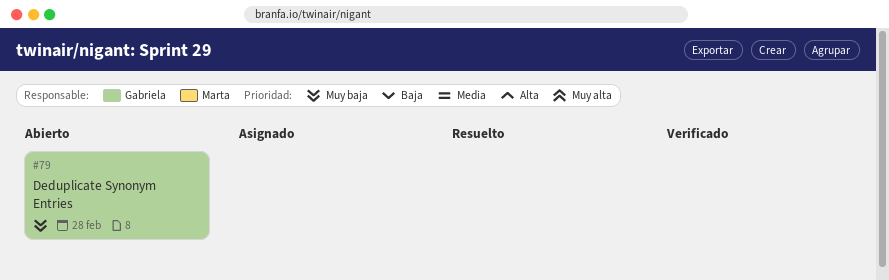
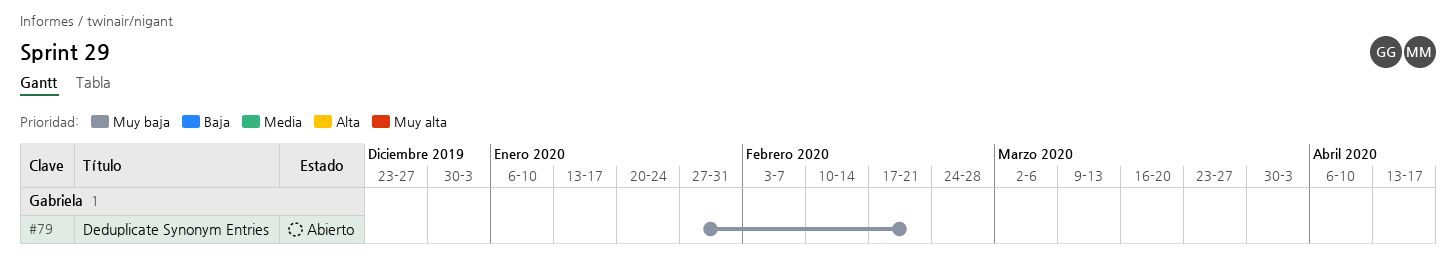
#79, due: Feb 28 -> Feb 21

